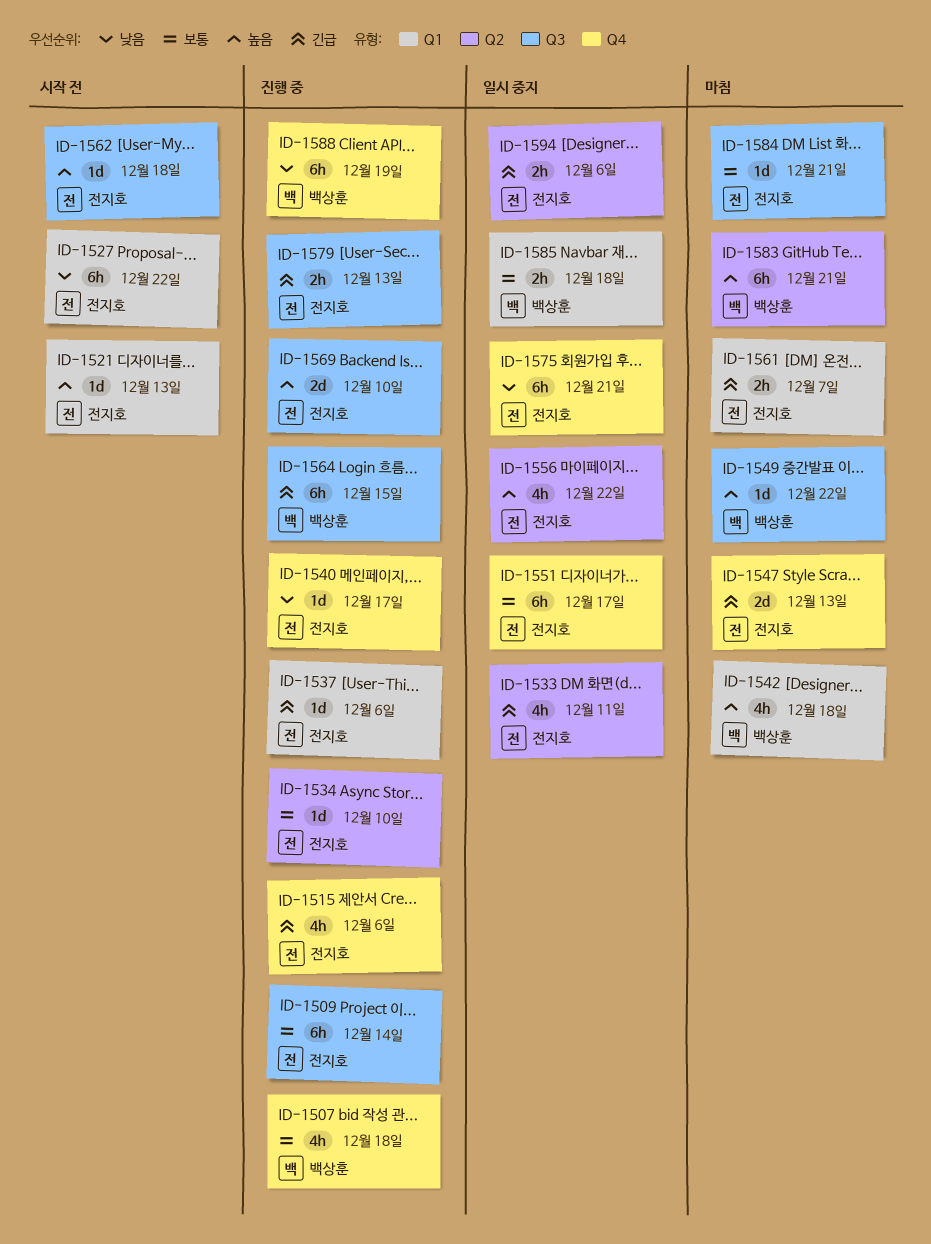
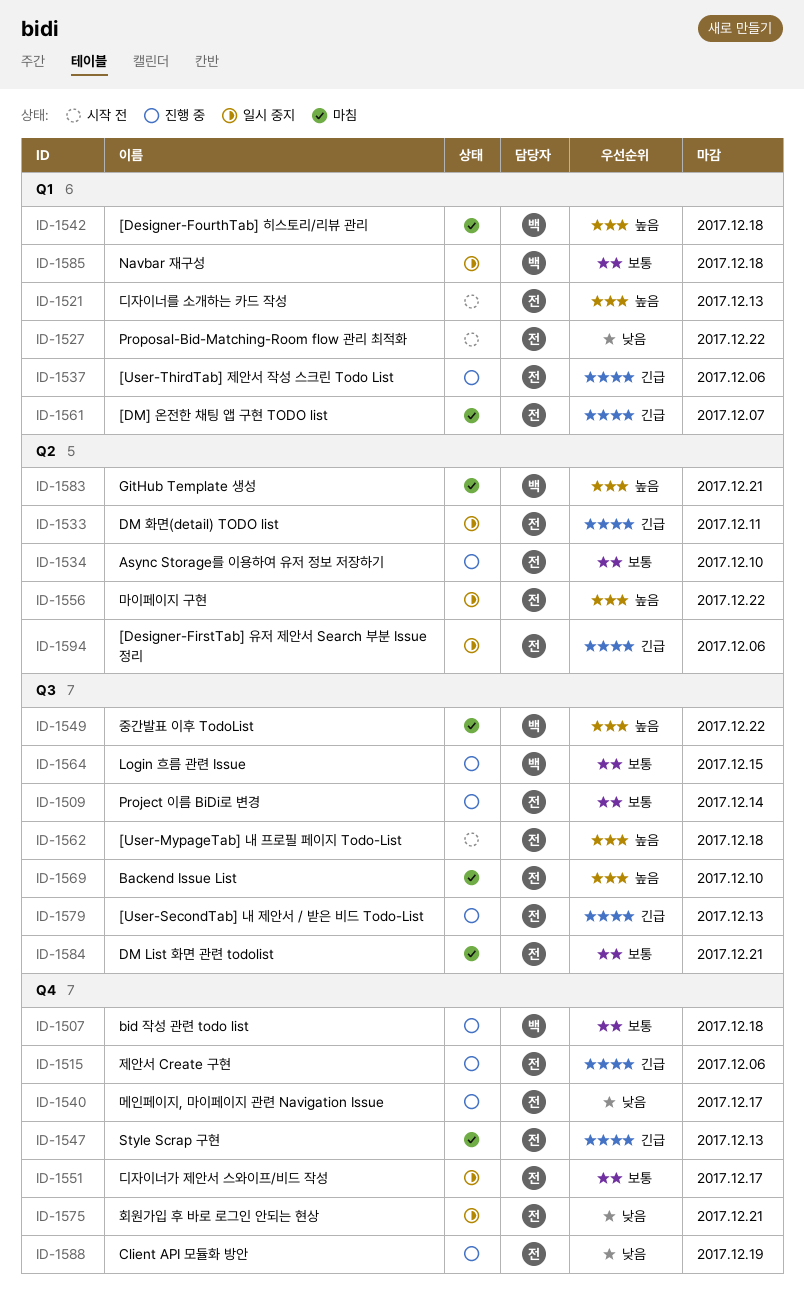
ID-1564, priority: 긴급 -> 보통
ID-1569, status: 진행 중 -> 마침
ID-1588, owner: 백상훈 -> 전지호

